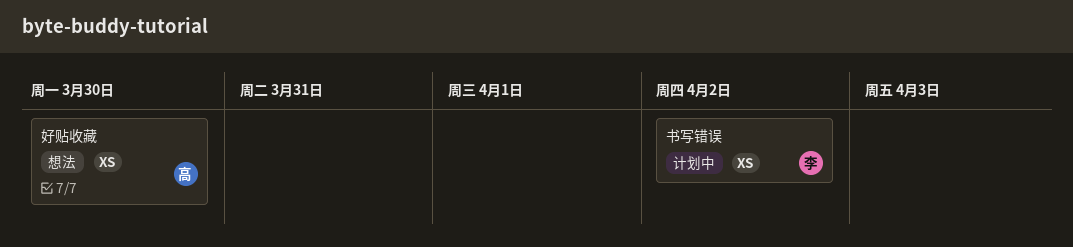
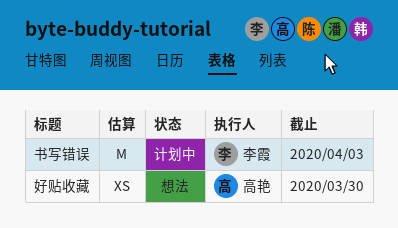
书写错误, estimate: XS -> M
书写错误, due: Apr 2 -> Apr 3

